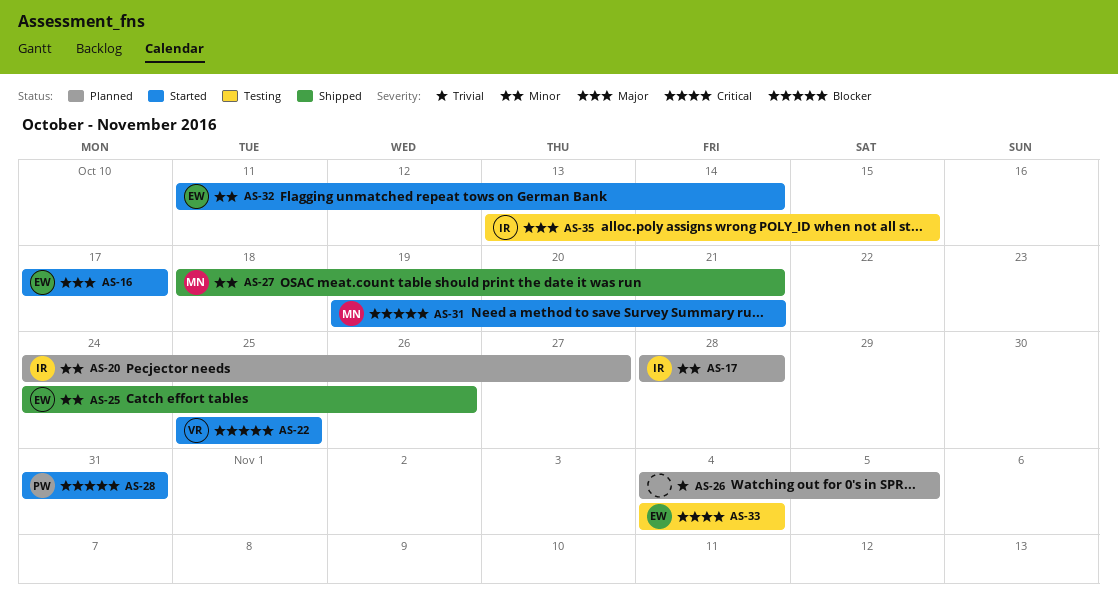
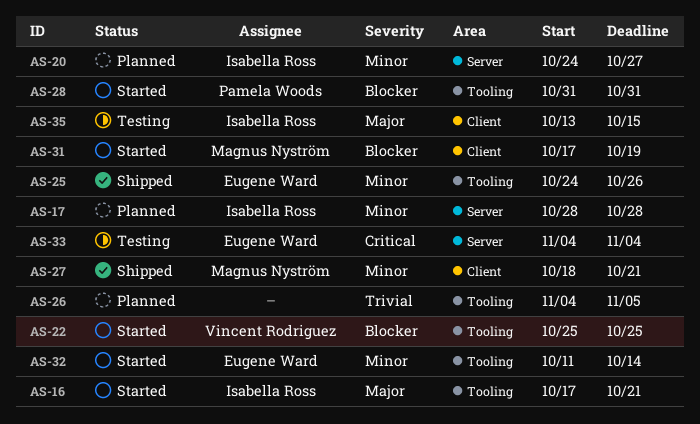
AS-16, owner: Eugene Ward -> Isabella Ross
AS-16, due: Oct 17 -> Oct 21
AS-31, start: Oct 19 -> Oct 17
AS-31, due: Oct 21 -> Oct 19

